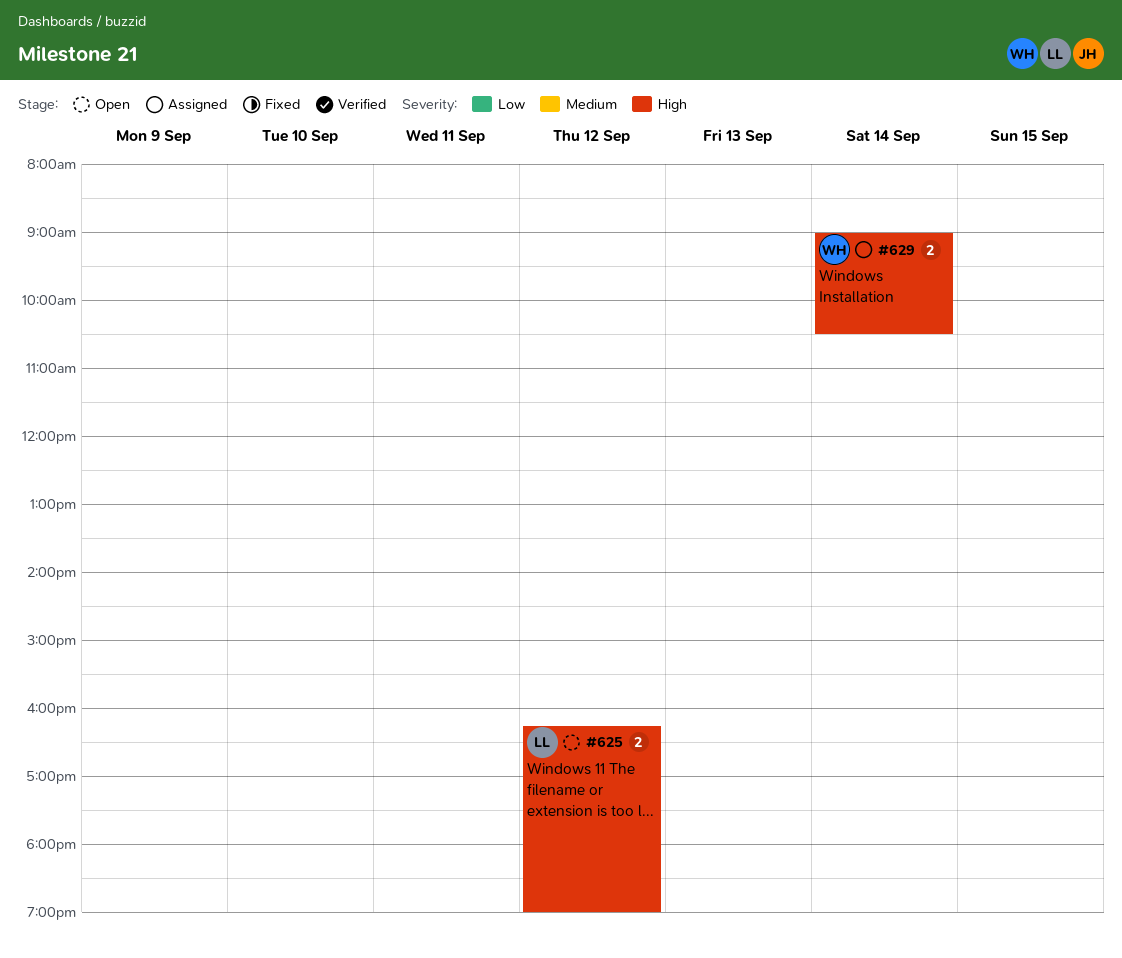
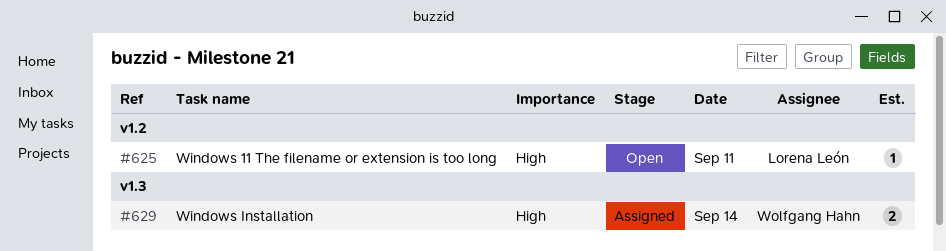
#625, estimate: 2 -> 1
#625, day: Sep 12 -> Sep 11

